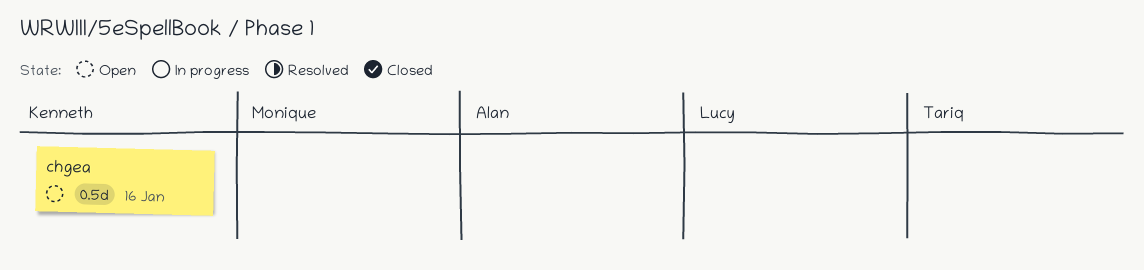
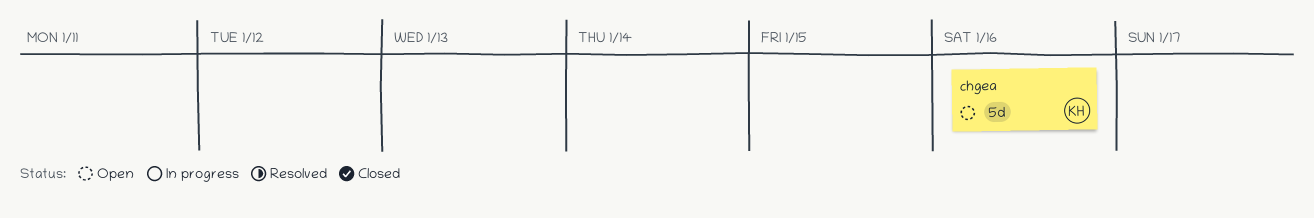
chgea, estimate: 0.5d -> 5d

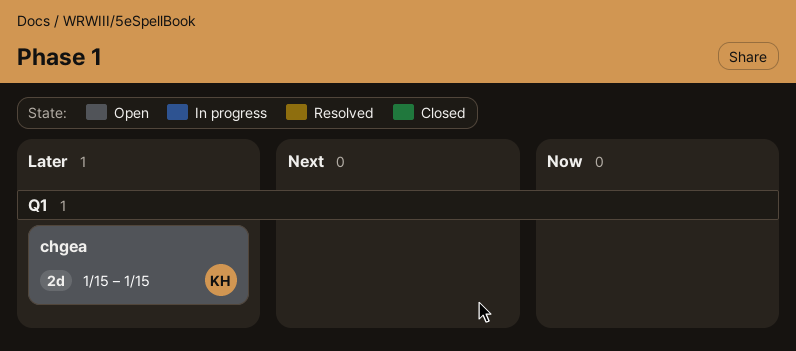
chgea, estimate: 5d -> 2d
chgea, due: Jan 16 -> Jan 15

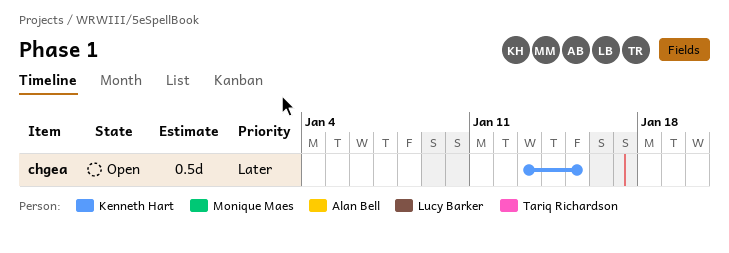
chgea, estimate: 2d -> 0.5d
chgea, start: Jan 15 -> Jan 13

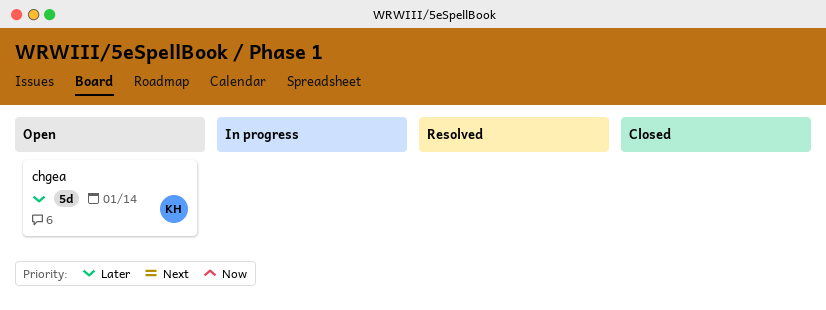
chgea, estimate: 0.5d -> 5d
chgea, due: Jan 15 -> Jan 14

